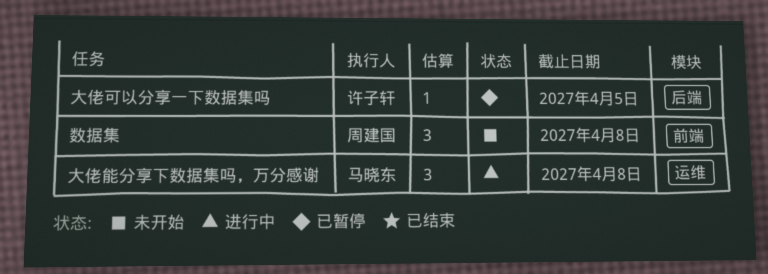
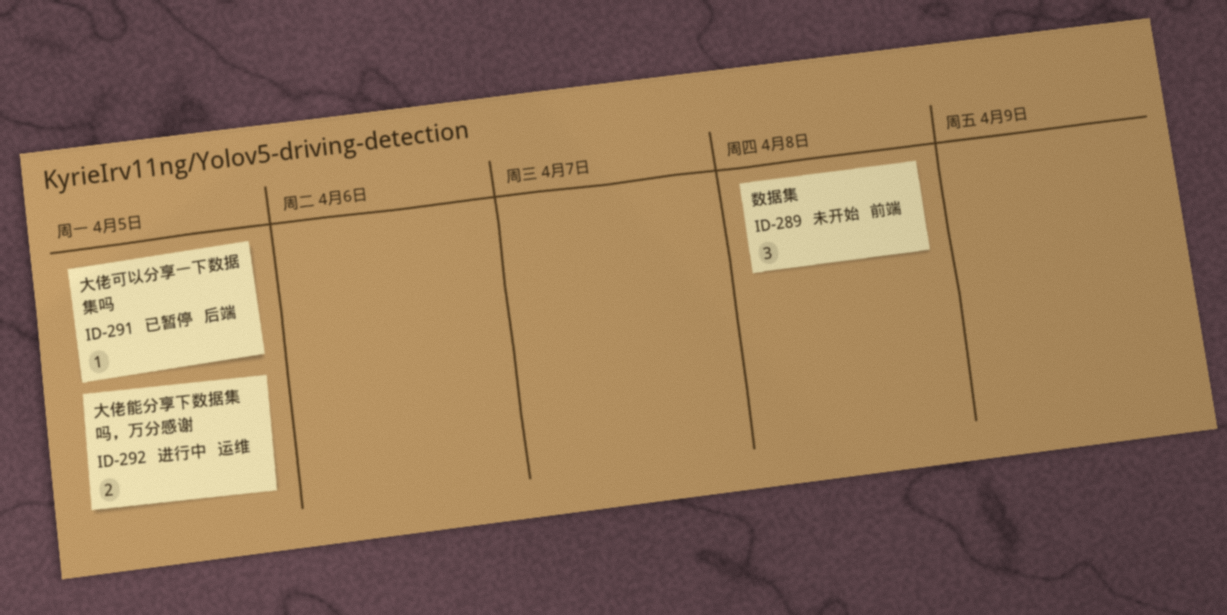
大佬能分享下数据集吗，万分感谢, estimate: 3 -> 2
大佬能分享下数据集吗，万分感谢, due: Apr 8 -> Apr 5

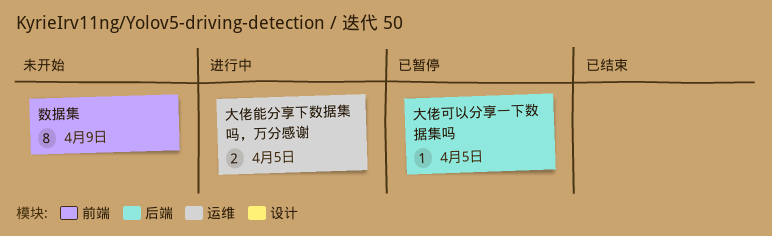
数据集, estimate: 3 -> 8
数据集, due: Apr 8 -> Apr 9

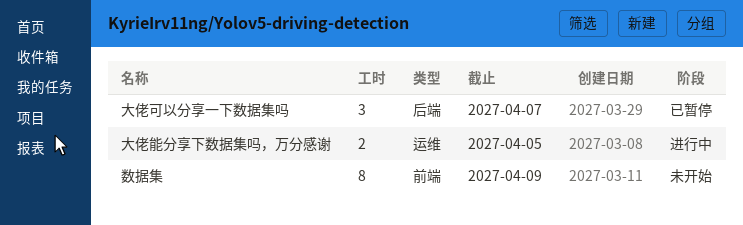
大佬可以分享一下数据集吗, estimate: 1 -> 3
大佬可以分享一下数据集吗, due: Apr 5 -> Apr 7

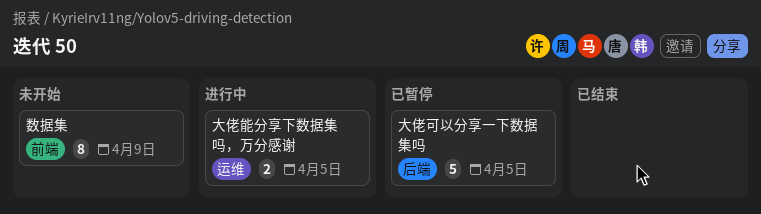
大佬可以分享一下数据集吗, estimate: 3 -> 5
大佬可以分享一下数据集吗, due: Apr 7 -> Apr 5

